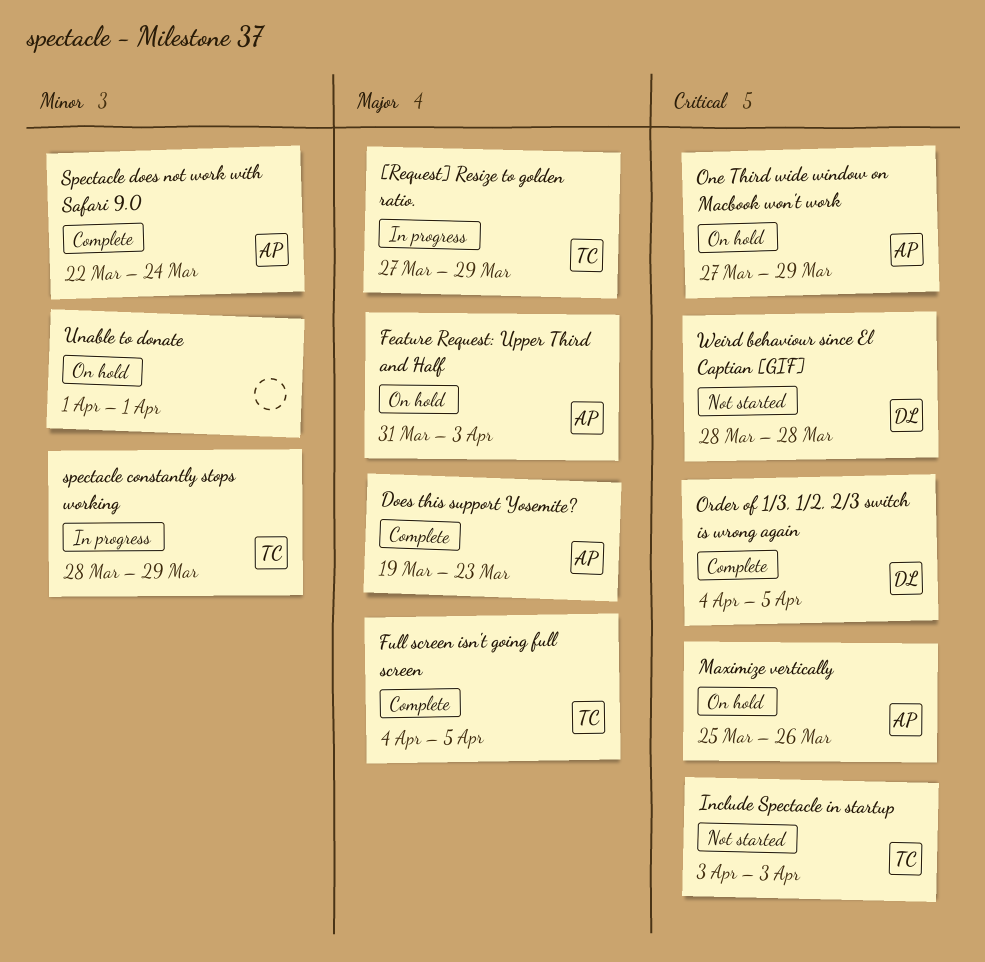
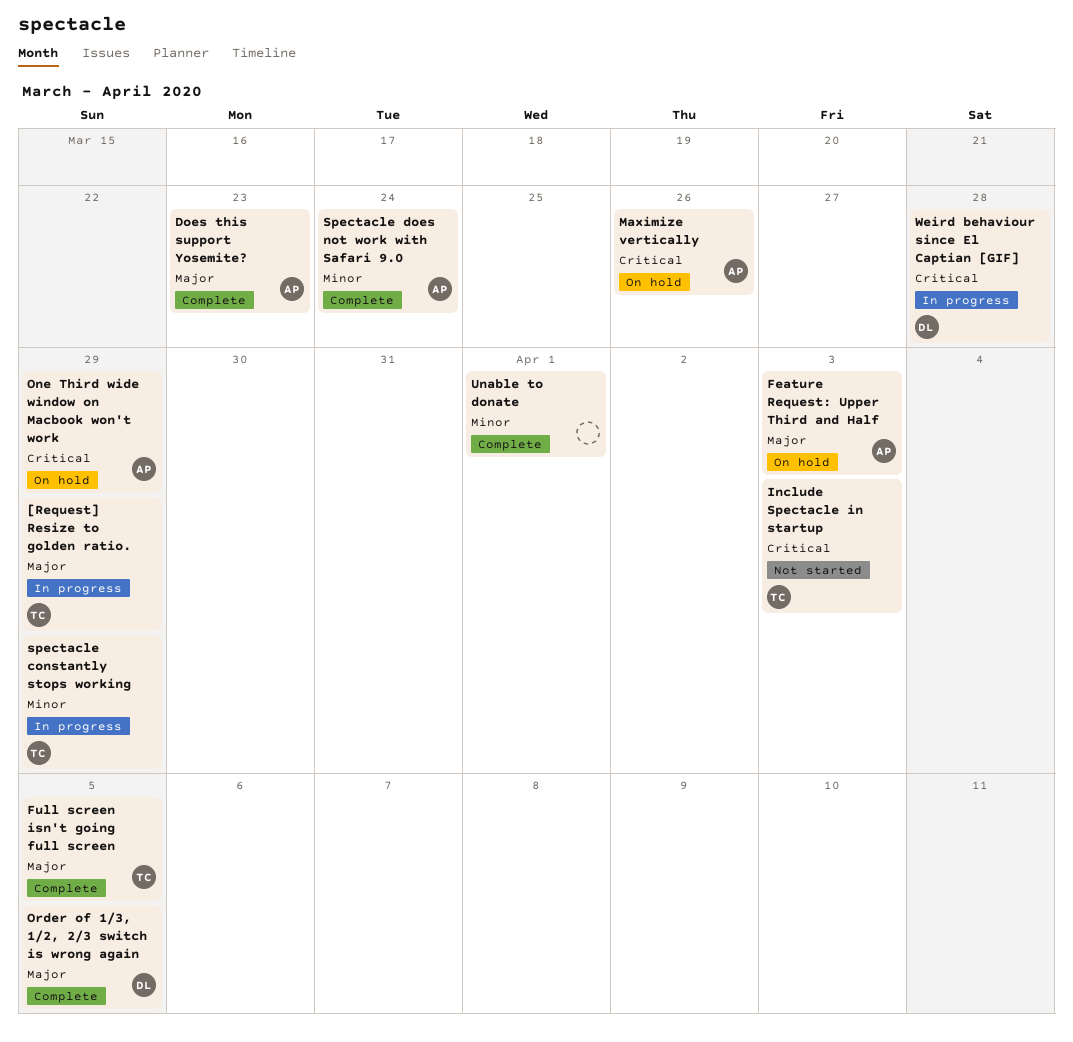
Order of 1/3, 1/2, 2/3 switch is wrong again, priority: Critical -> Major
Unable to donate, status: On hold -> Complete
Weird behaviour since El Captian [GIF], status: Not started -> In progress

